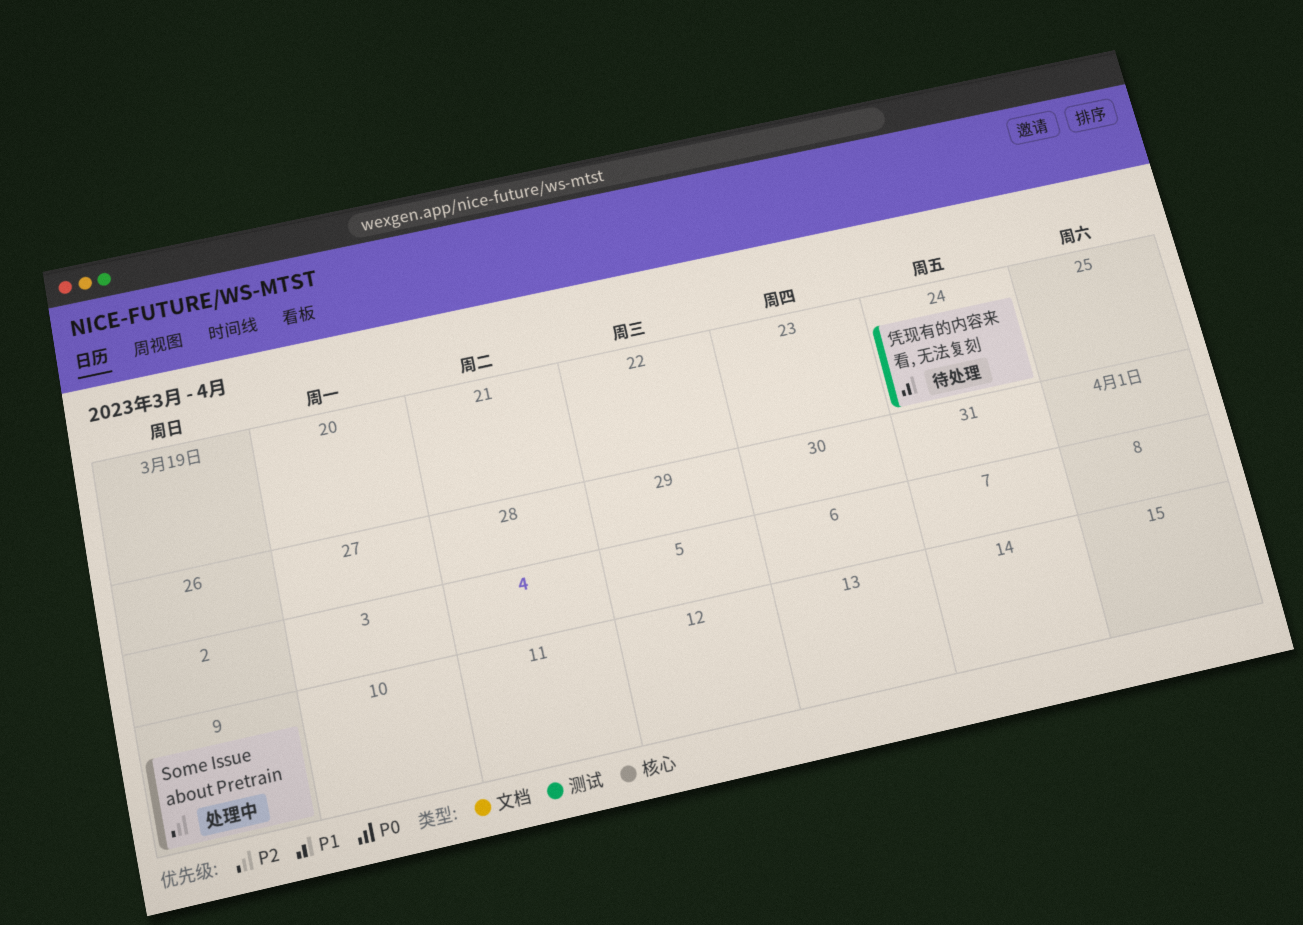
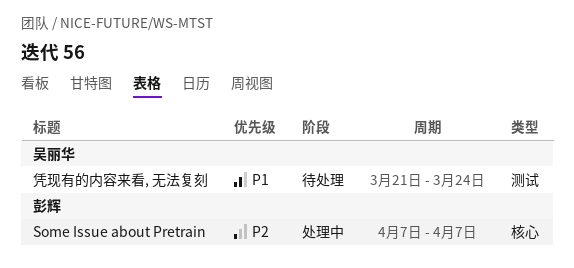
Some Issue about Pretrain, due: Apr 9 -> Apr 7

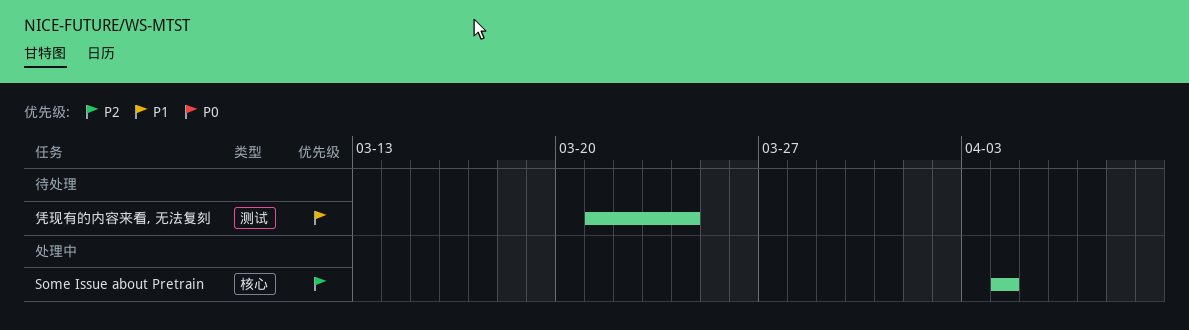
Some Issue about Pretrain, start: Apr 7 -> Apr 4
Some Issue about Pretrain, due: Apr 7 -> Apr 4

